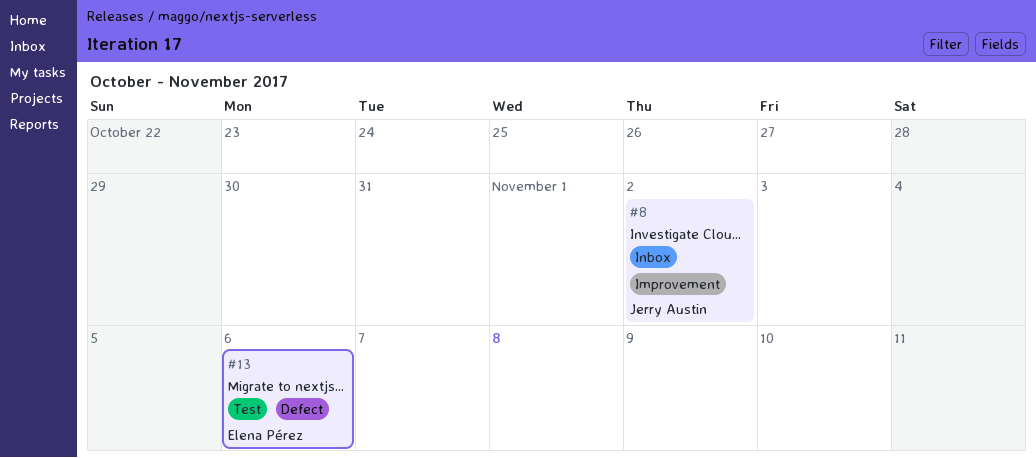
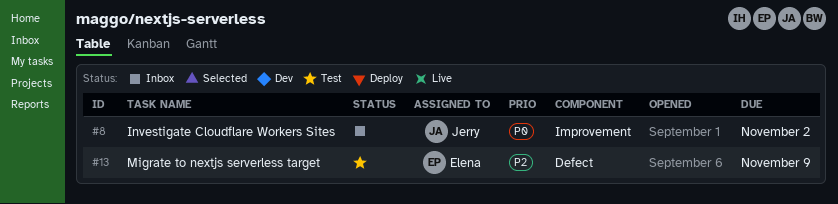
#13, due: Nov 6 -> Nov 9

